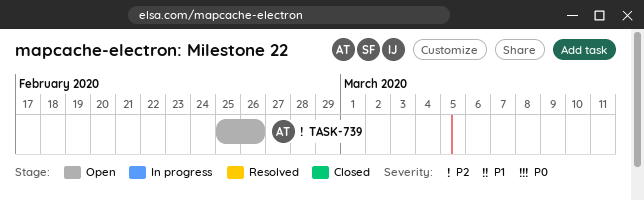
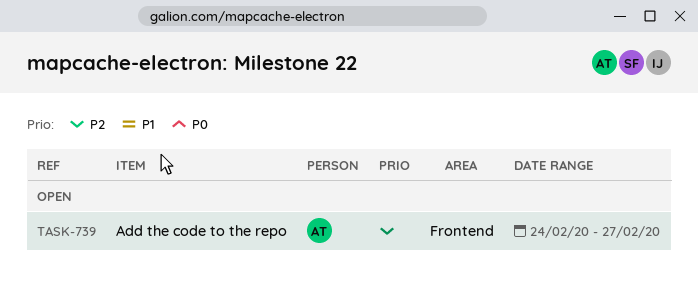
TASK-739, start: Feb 25 -> Feb 24
TASK-739, due: Feb 26 -> Feb 27

